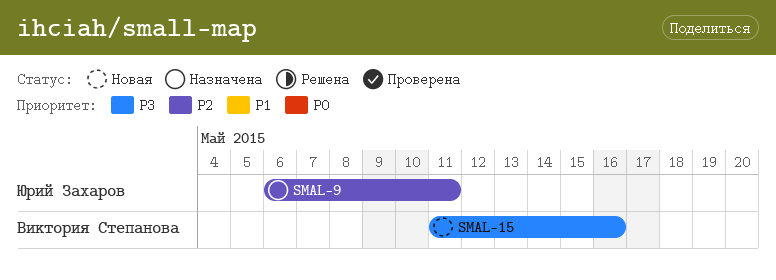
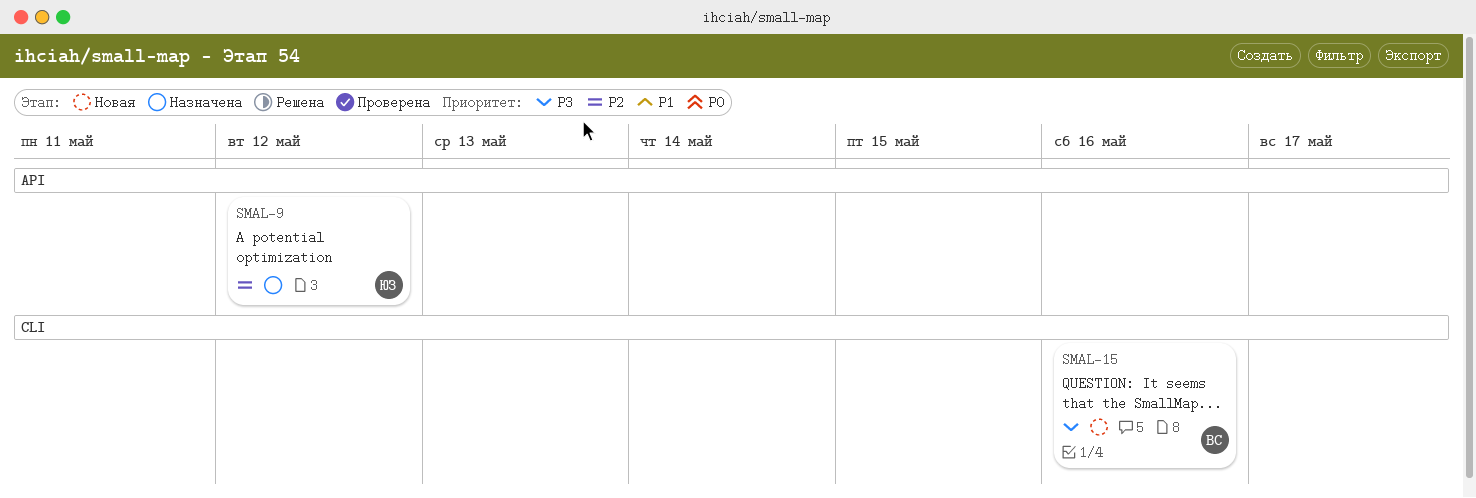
SMAL-9, due: May 11 -> May 12

